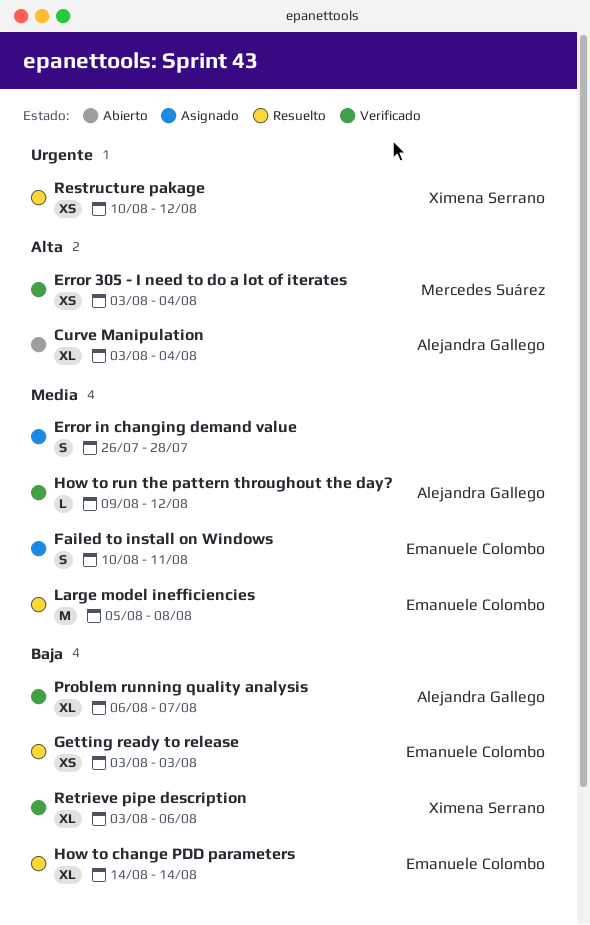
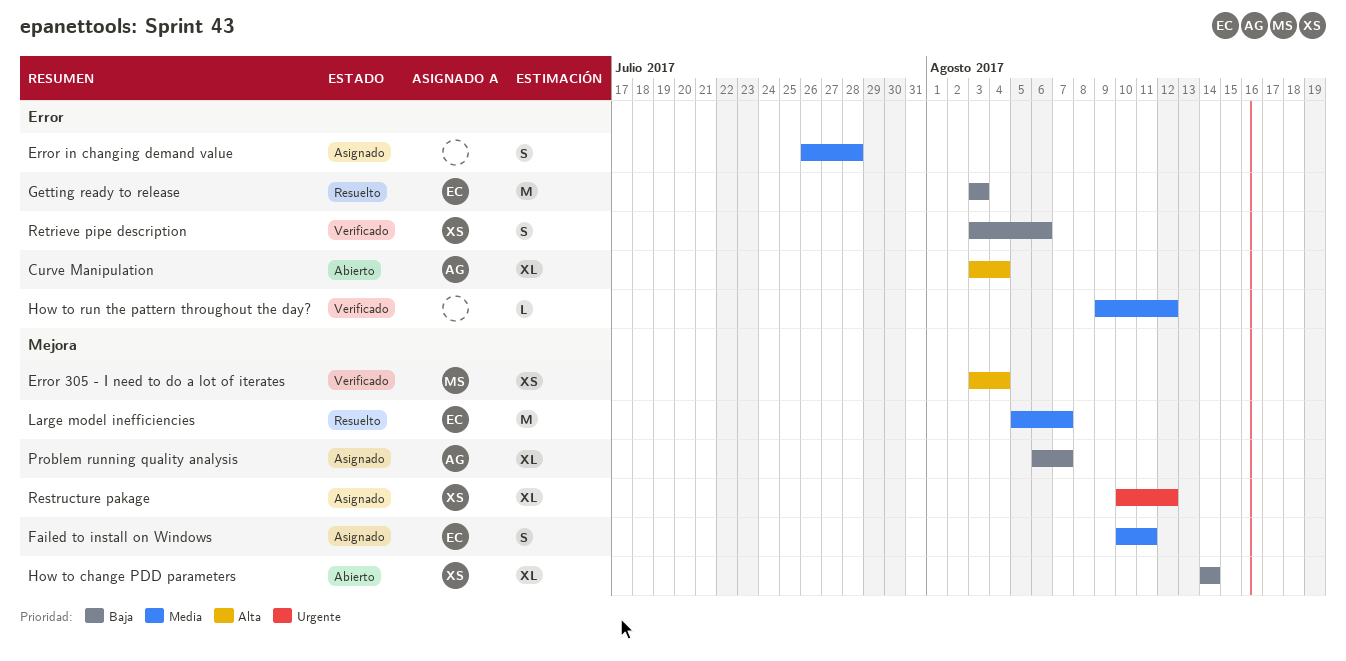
Getting ready to release, estimate: XS -> M
How to change PDD parameters, status: Resuelto -> Abierto
How to change PDD parameters, owner: Emanuele Colombo -> Ximena Serrano
How to run the pattern throughout the day?, owner: Alejandra Gallego -> none
Large model inefficiencies, due: Aug 8 -> Aug 7
Problem running quality analysis, status: Verificado -> Asignado
Restructure pakage, status: Resuelto -> Asignado
Restructure pakage, estimate: XS -> XL
Retrieve pipe description, estimate: XL -> S

